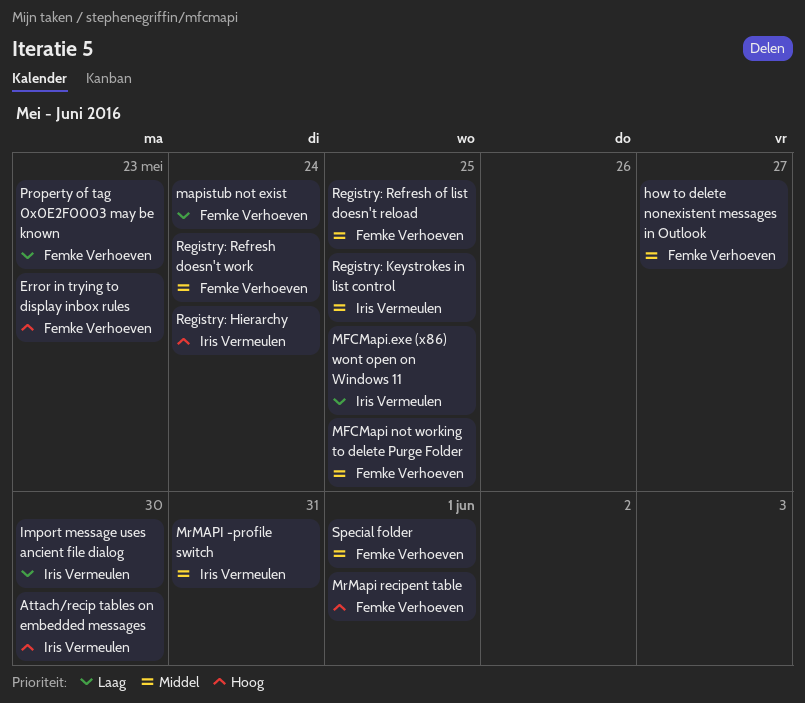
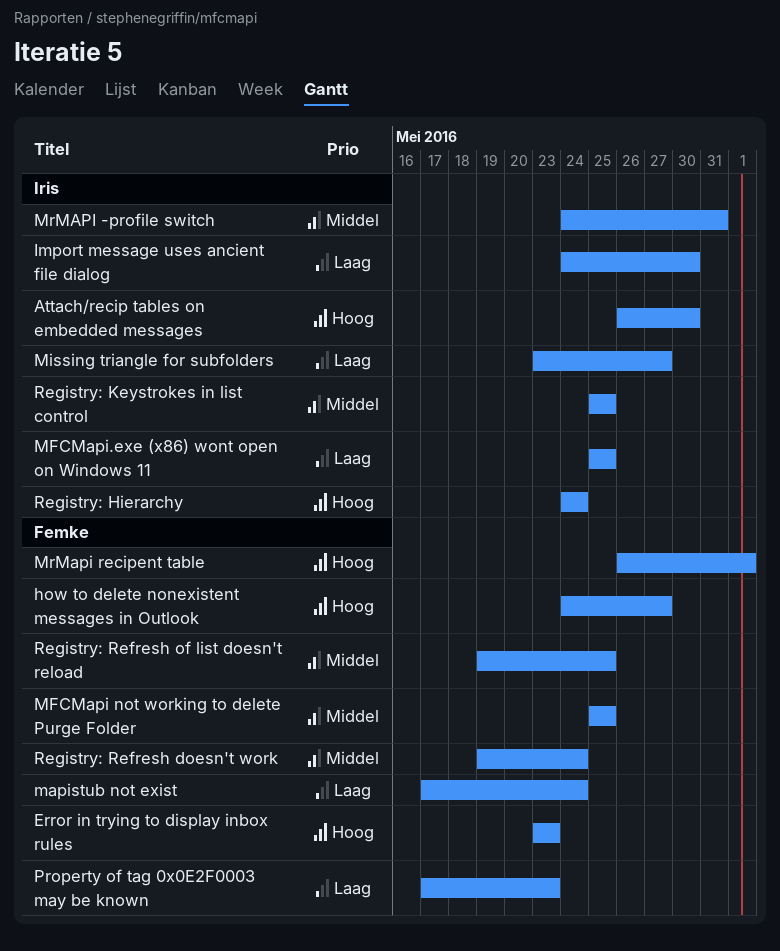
how to delete nonexistent messages in Outlook, priority: Middel -> Hoog
Missing triangle for subfolders: none -> present
Special folder: present -> none

